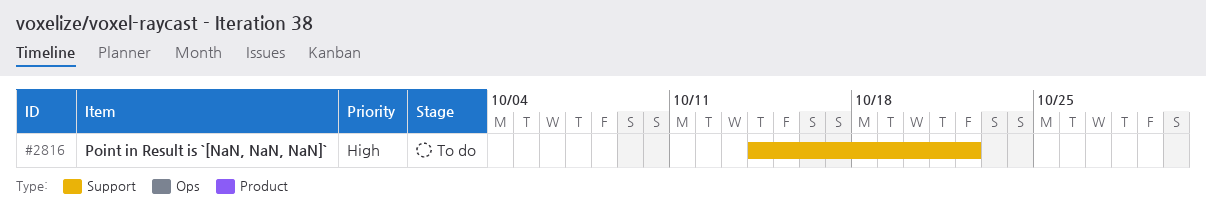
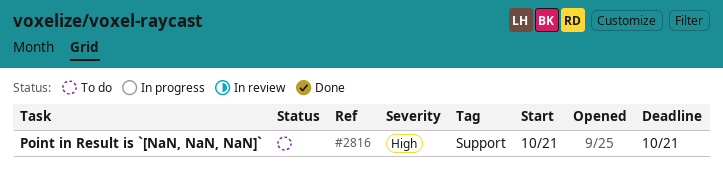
#2816, start: Oct 14 -> Oct 21
#2816, due: Oct 22 -> Oct 21

